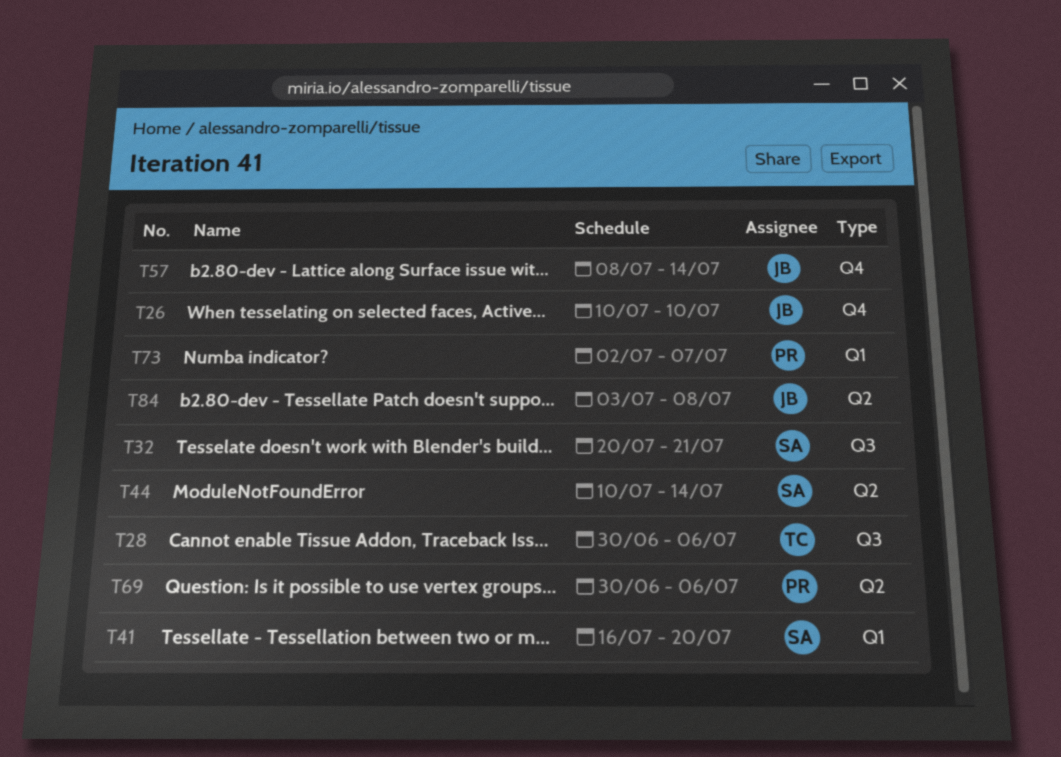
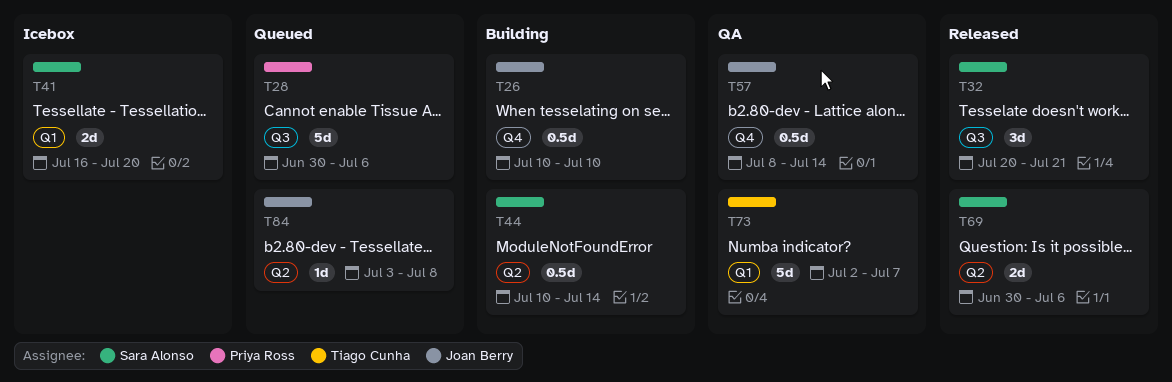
T28, owner: Tiago Cunha -> Priya Ross
T69, owner: Priya Ross -> Sara Alonso
T73, owner: Priya Ross -> Tiago Cunha

